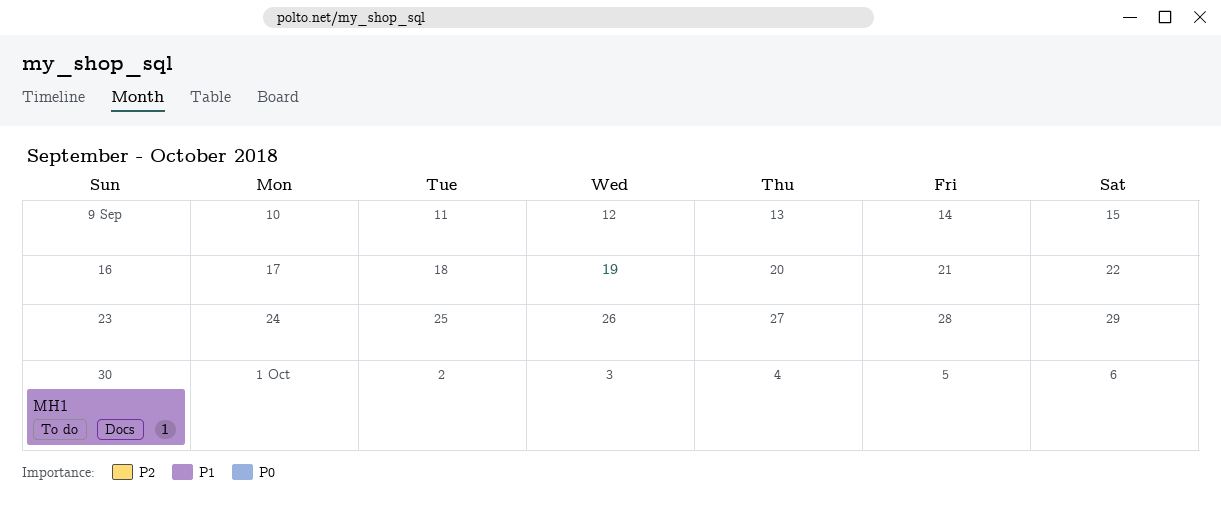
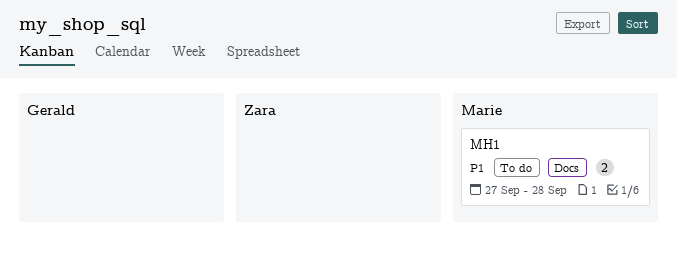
MH1, estimate: 1 -> 2
MH1, due: Sep 30 -> Sep 28

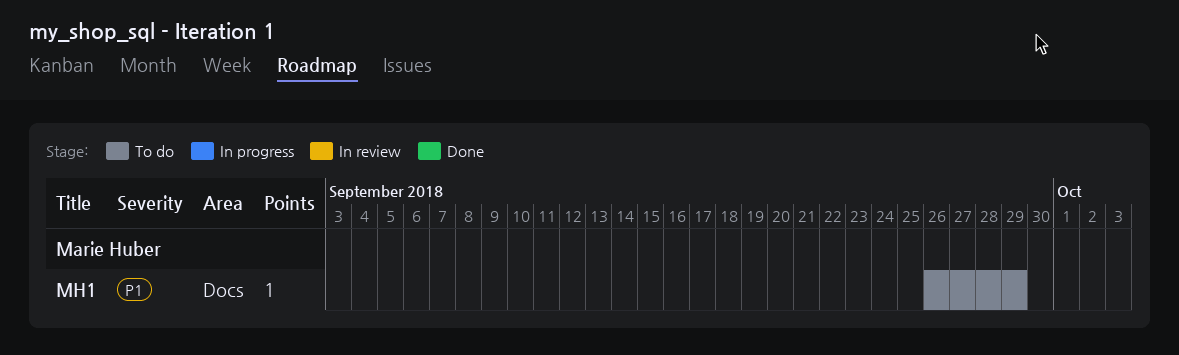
MH1, estimate: 2 -> 1
MH1, start: Sep 27 -> Sep 26
MH1, due: Sep 28 -> Sep 29

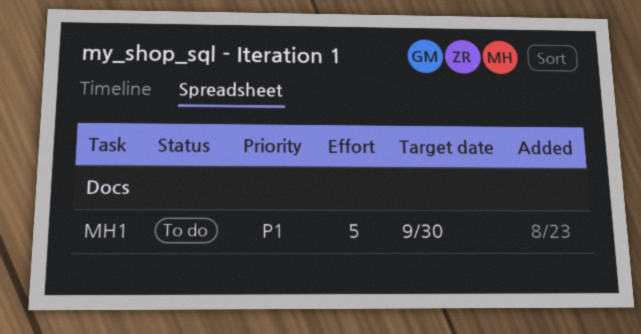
MH1, estimate: 1 -> 5
MH1, due: Sep 29 -> Sep 30

